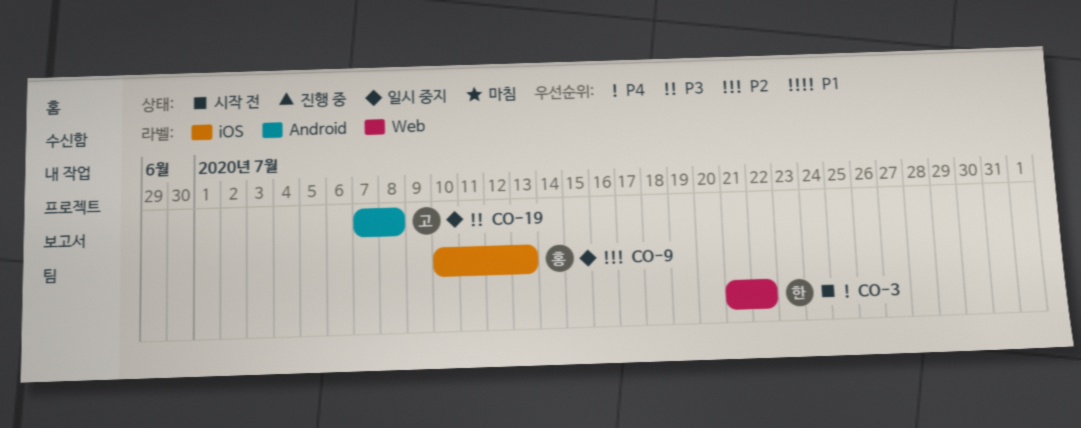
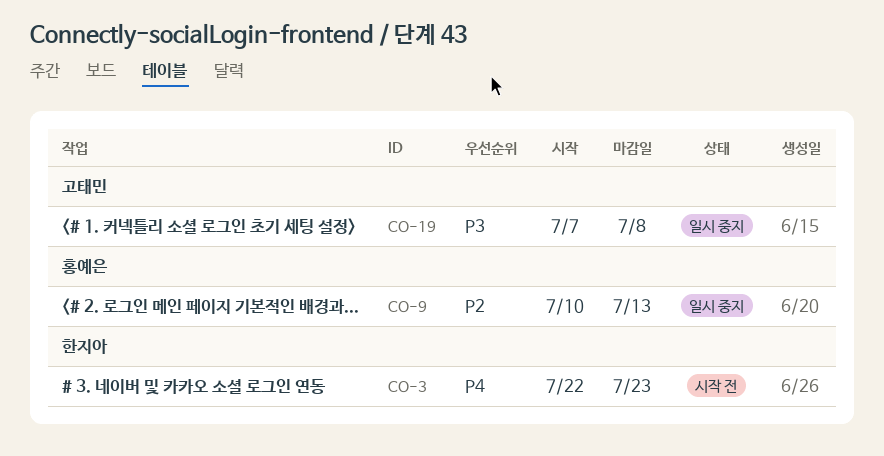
CO-3, start: Jul 21 -> Jul 22
CO-3, due: Jul 22 -> Jul 23

